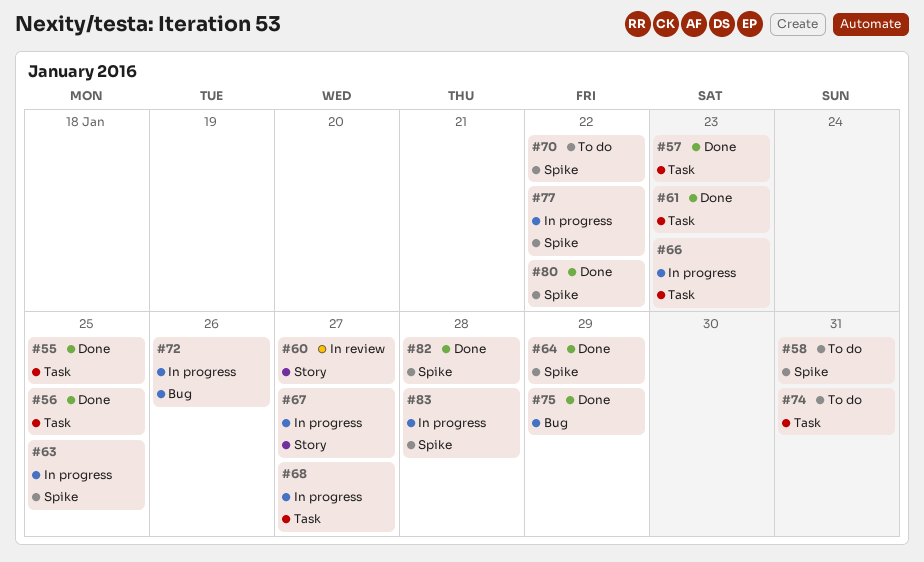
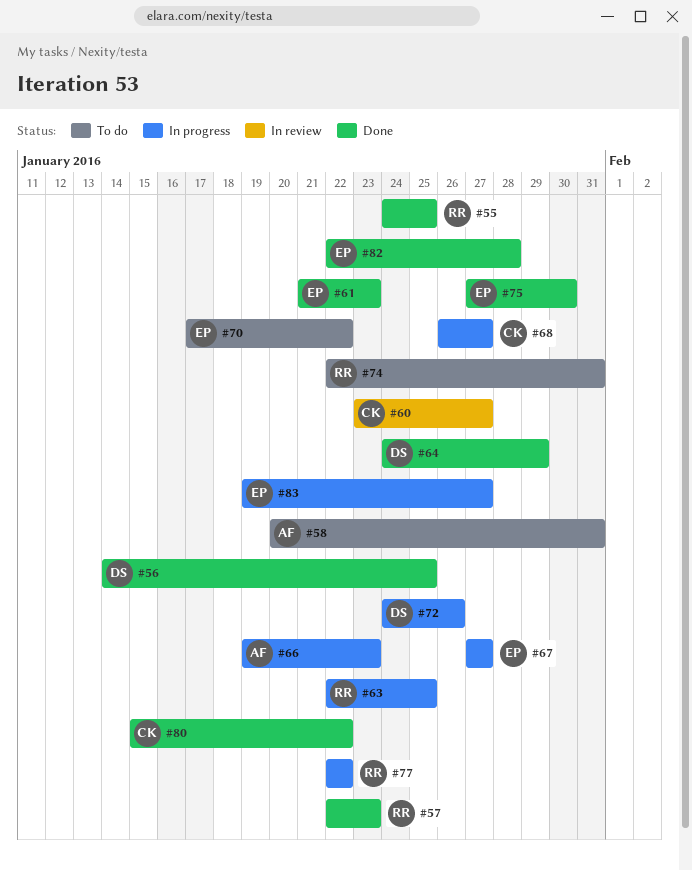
#75, due: Jan 29 -> Jan 30
#83, due: Jan 28 -> Jan 27

